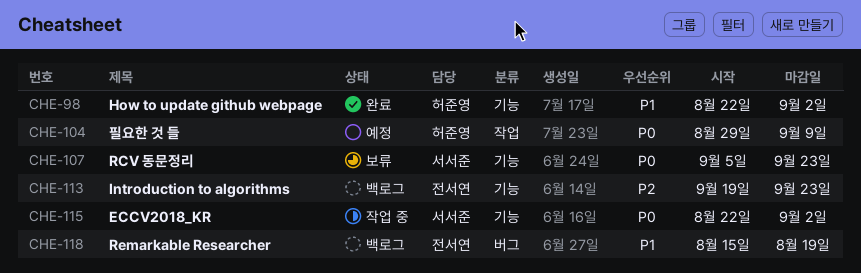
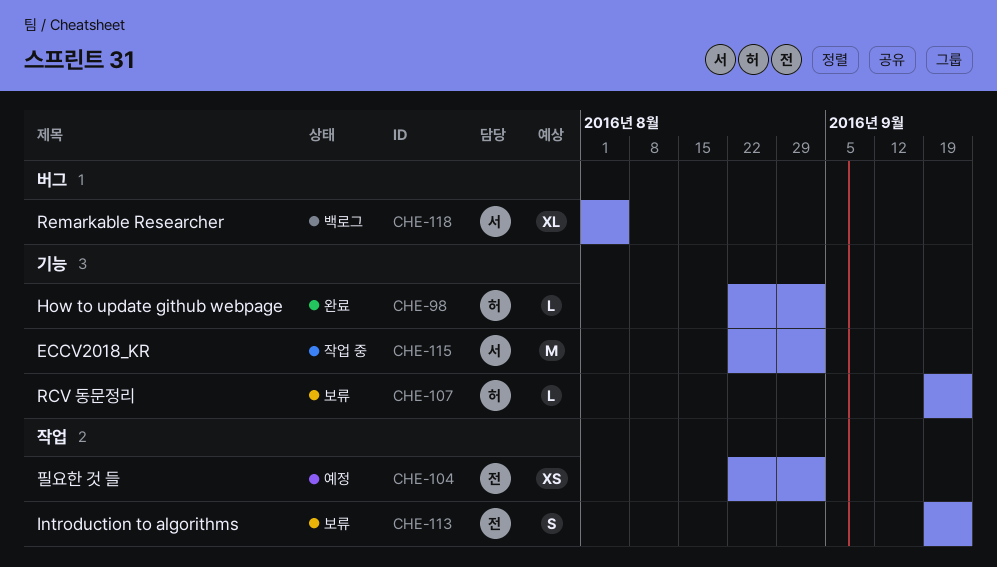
CHE-104, owner: 허준영 -> 전서연
CHE-104, start: Aug 29 -> Aug 22
CHE-104, due: Sep 9 -> Sep 2
CHE-107, owner: 서서준 -> 허준영
CHE-107, start: Sep 5 -> Sep 19
CHE-113, status: 백로그 -> 보류
CHE-113, label: 기능 -> 작업
CHE-118, owner: 전서연 -> 서서준
CHE-118, start: Aug 15 -> Aug 1
CHE-118, due: Aug 19 -> Aug 5

